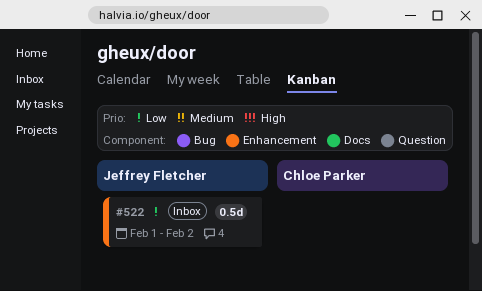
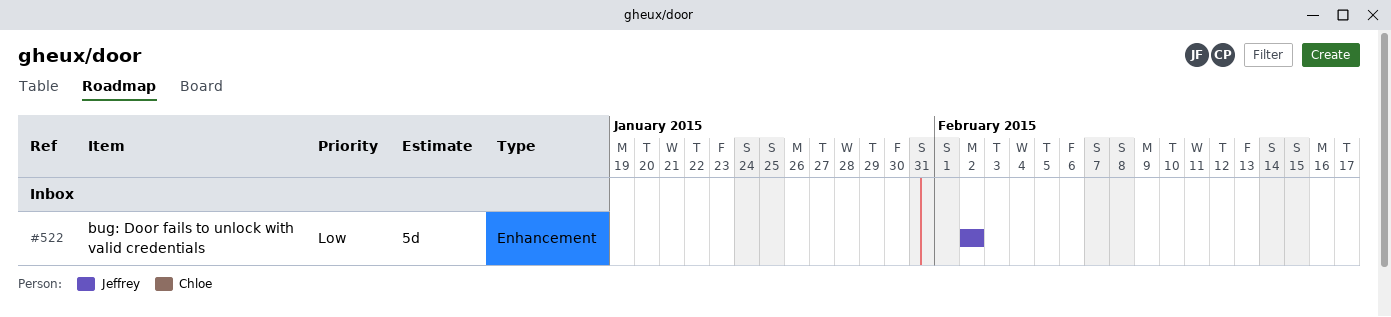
#522, estimate: 0.5d -> 5d
#522, start: Feb 1 -> Feb 2

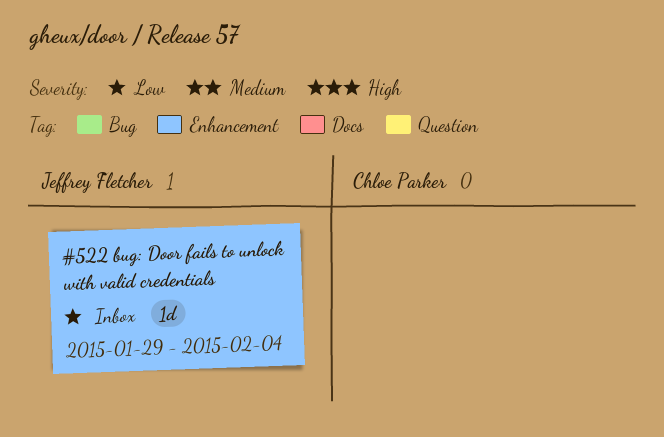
#522, estimate: 5d -> 1d
#522, start: Feb 2 -> Jan 29
#522, due: Feb 2 -> Feb 4

